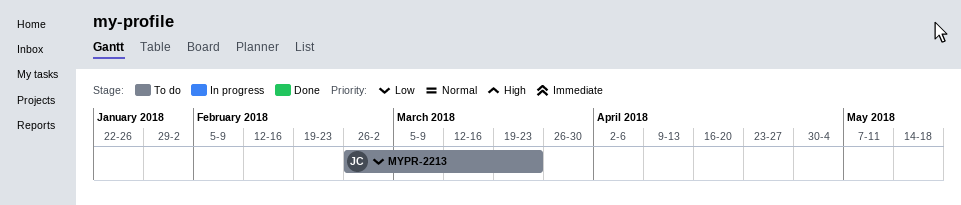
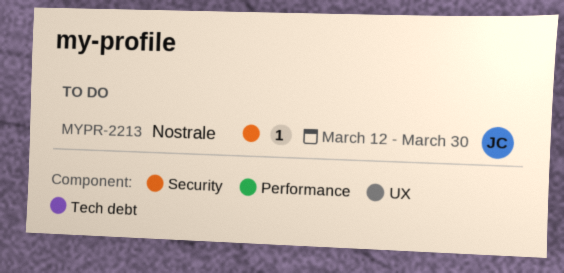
MYPR-2213, start: Feb 26 -> Mar 12
MYPR-2213, due: Mar 23 -> Mar 30

